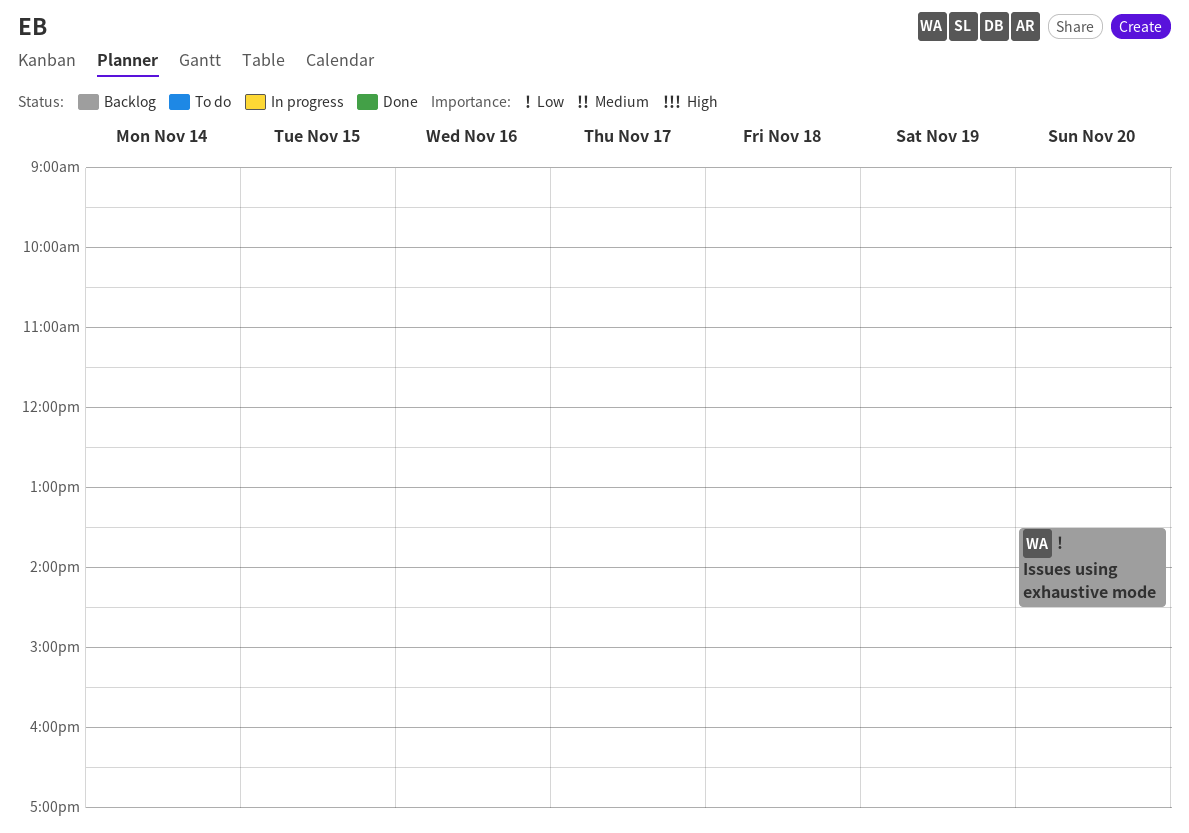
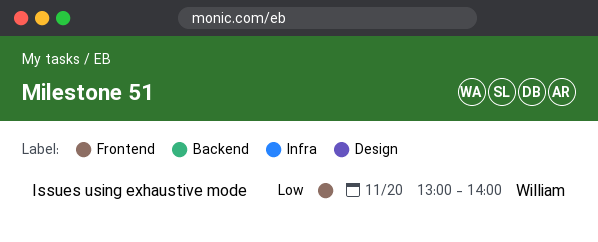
Issues using exhaustive mode, begins: 13:30 -> 13:00
Issues using exhaustive mode, ends: 14:30 -> 14:00

